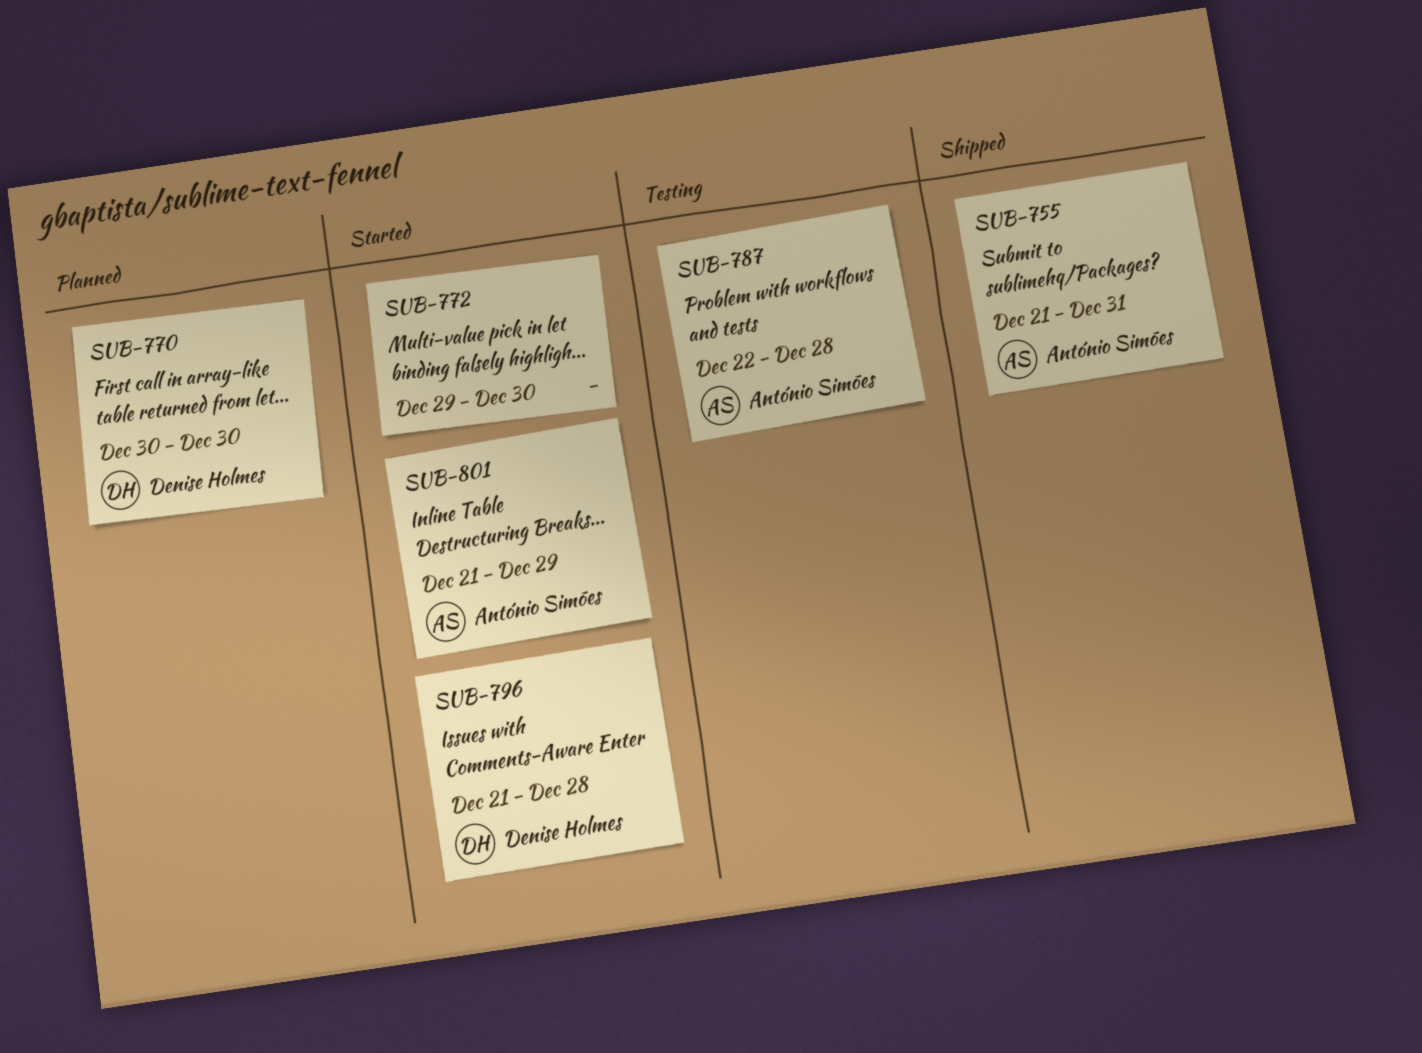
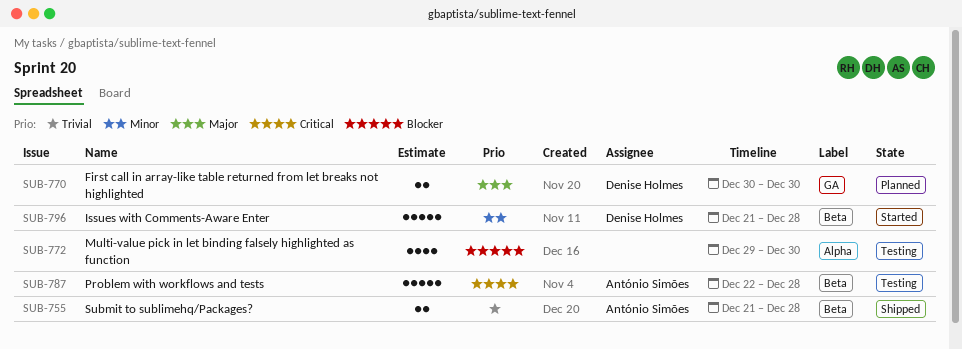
SUB-755, due: Dec 31 -> Dec 28
SUB-772, status: Started -> Testing
SUB-801: present -> none

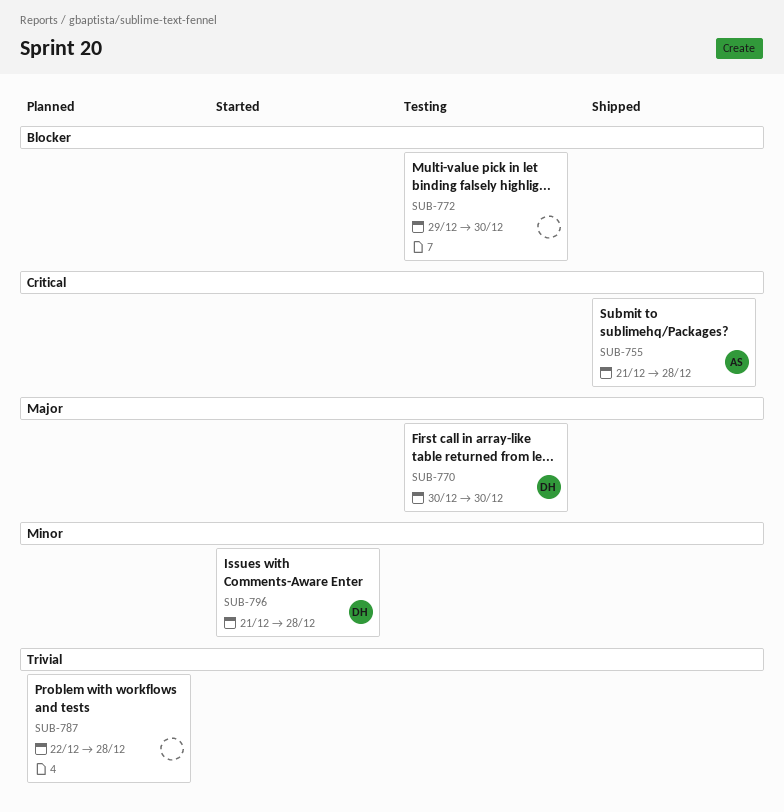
SUB-755, priority: Trivial -> Critical
SUB-770, status: Planned -> Testing
SUB-787, status: Testing -> Planned
SUB-787, owner: António Simões -> none
SUB-787, priority: Critical -> Trivial

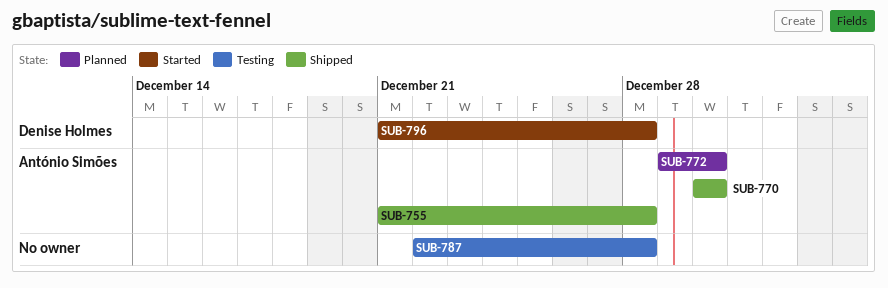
SUB-770, status: Testing -> Shipped
SUB-770, owner: Denise Holmes -> António Simões
SUB-772, status: Testing -> Planned
SUB-772, owner: none -> António Simões
SUB-787, status: Planned -> Testing

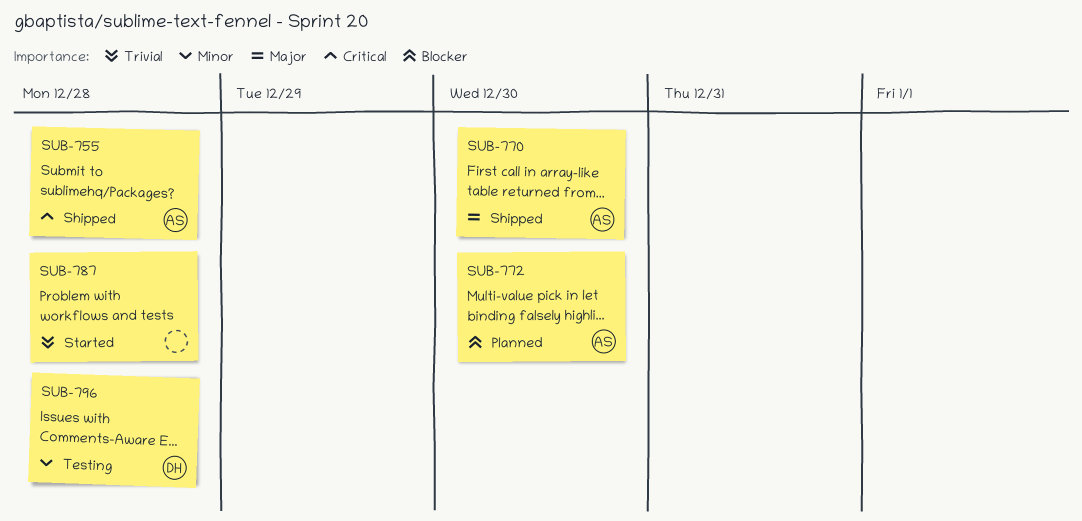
SUB-787, status: Testing -> Started
SUB-796, status: Started -> Testing

